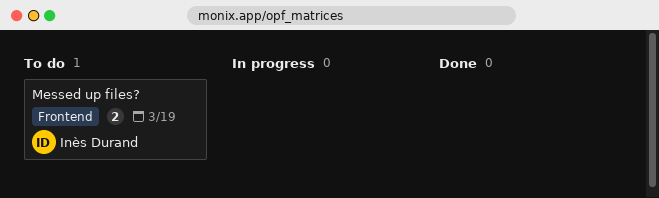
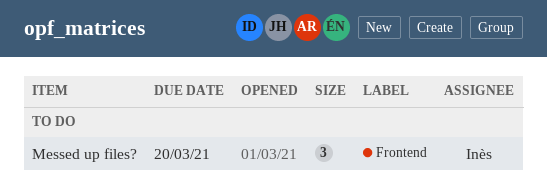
Messed up files?, estimate: 2 -> 3
Messed up files?, due: Mar 19 -> Mar 20

